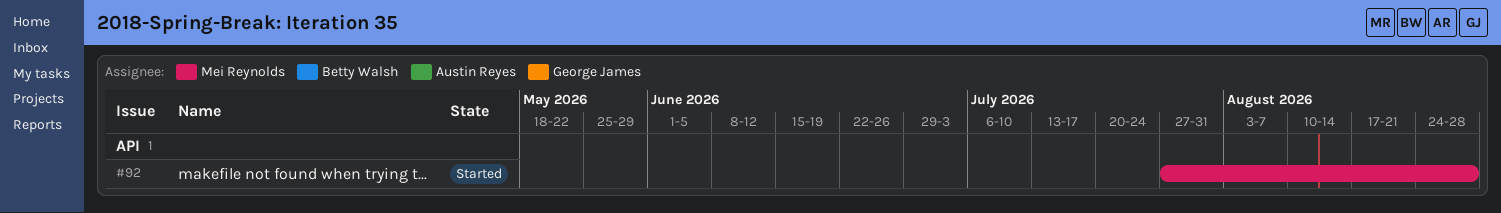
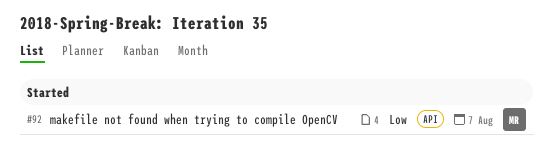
#92, due: Aug 28 -> Aug 7

